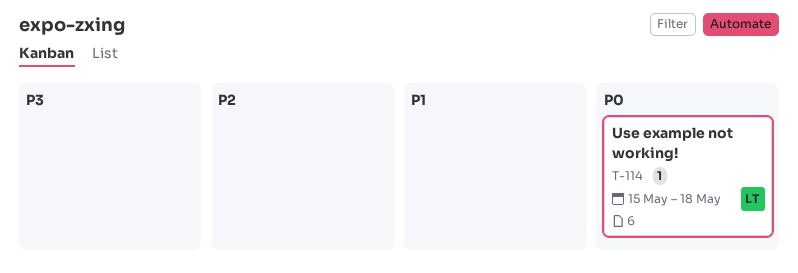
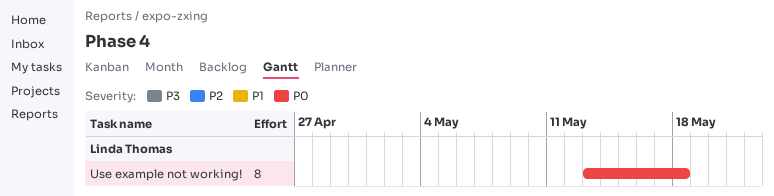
Use example not working!, estimate: 1 -> 8
Use example not working!, start: May 15 -> May 13

